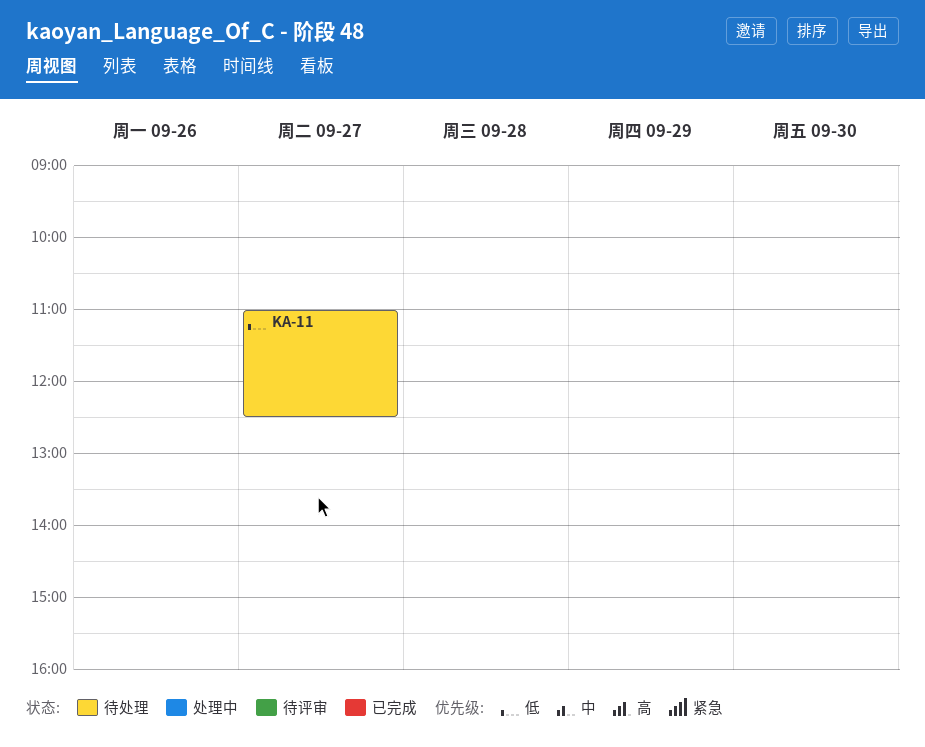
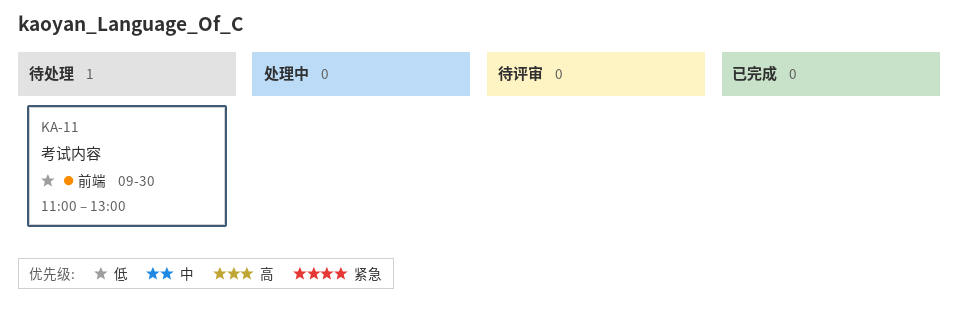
KA-11, day: Sep 27 -> Sep 30
KA-11, ends: 12:30 -> 13:00

